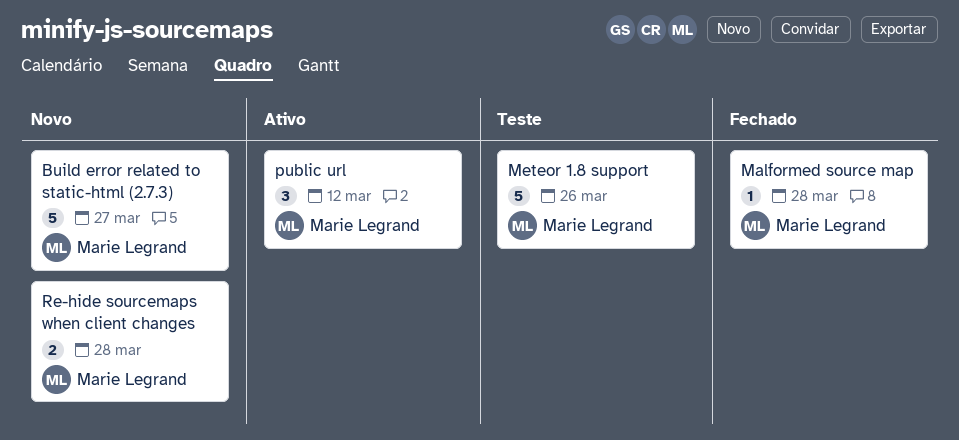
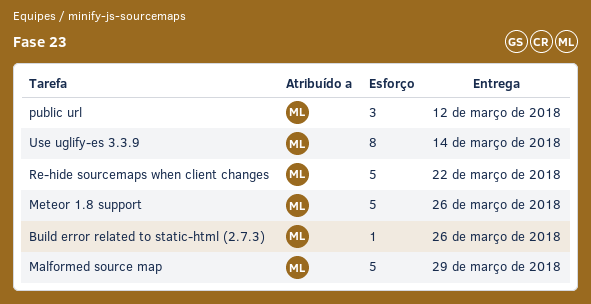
Build error related to static-html (2.7.3), estimate: 5 -> 1
Build error related to static-html (2.7.3), due: Mar 27 -> Mar 26
Malformed source map, estimate: 1 -> 5
Malformed source map, due: Mar 28 -> Mar 29
Re-hide sourcemaps when client changes, estimate: 2 -> 5
Re-hide sourcemaps when client changes, due: Mar 28 -> Mar 22
Use uglify-es 3.3.9: none -> present

